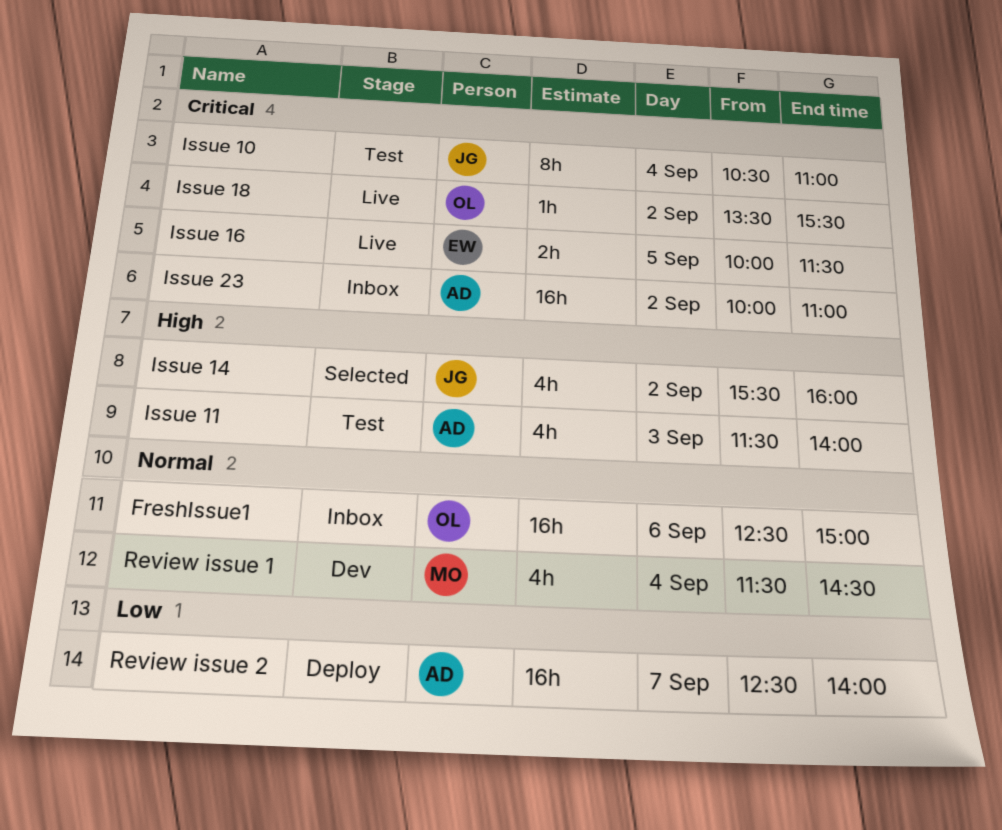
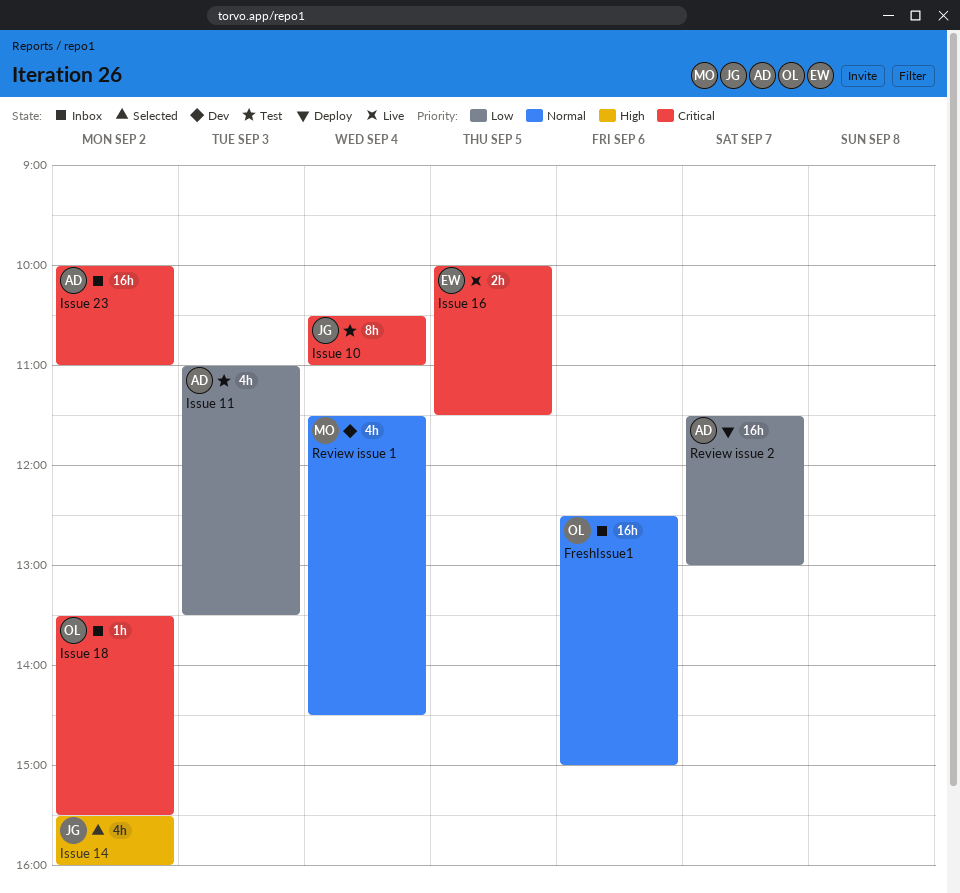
Issue 11, priority: High -> Low
Issue 11, begins: 11:30 -> 11:00
Issue 11, ends: 14:00 -> 13:30
Issue 18, status: Live -> Inbox
Review issue 2, begins: 12:30 -> 11:30
Review issue 2, ends: 14:00 -> 13:00

